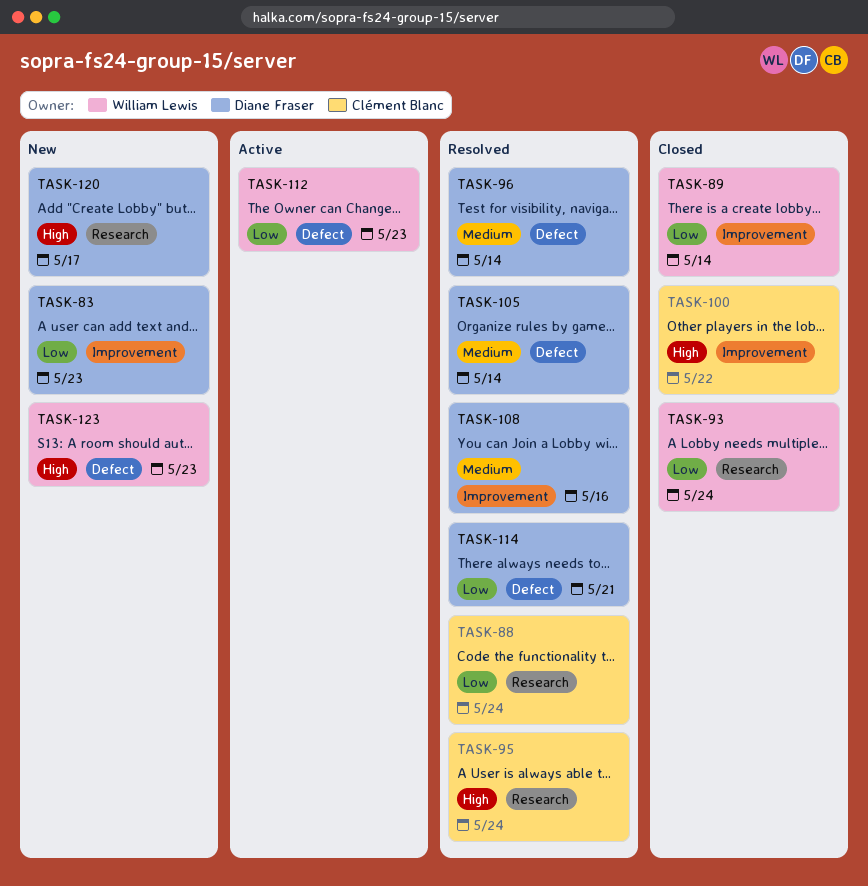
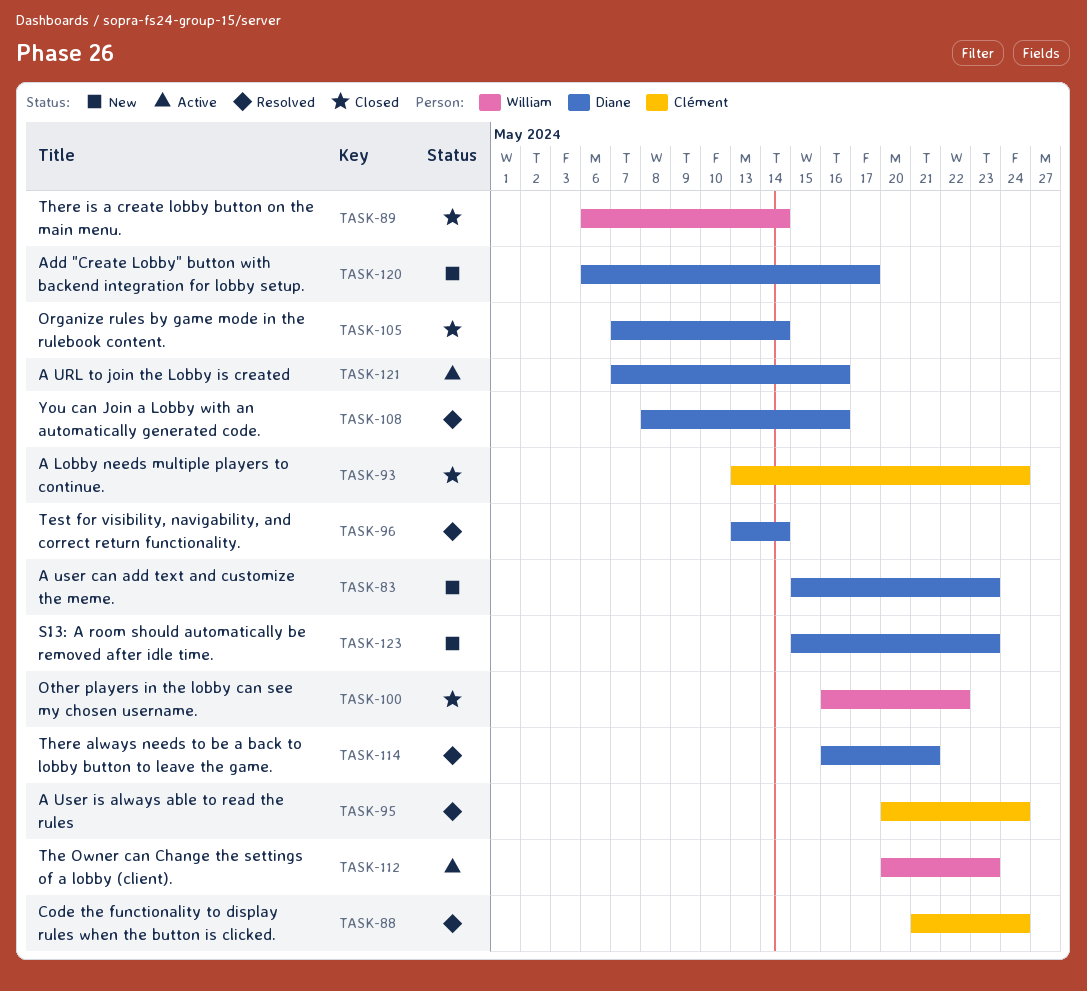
TASK-93, owner: William Lewis -> Clément Blanc
TASK-100, owner: Clément Blanc -> William Lewis
TASK-105, status: Resolved -> Closed
TASK-121: none -> present
TASK-123, owner: William Lewis -> Diane Fraser

